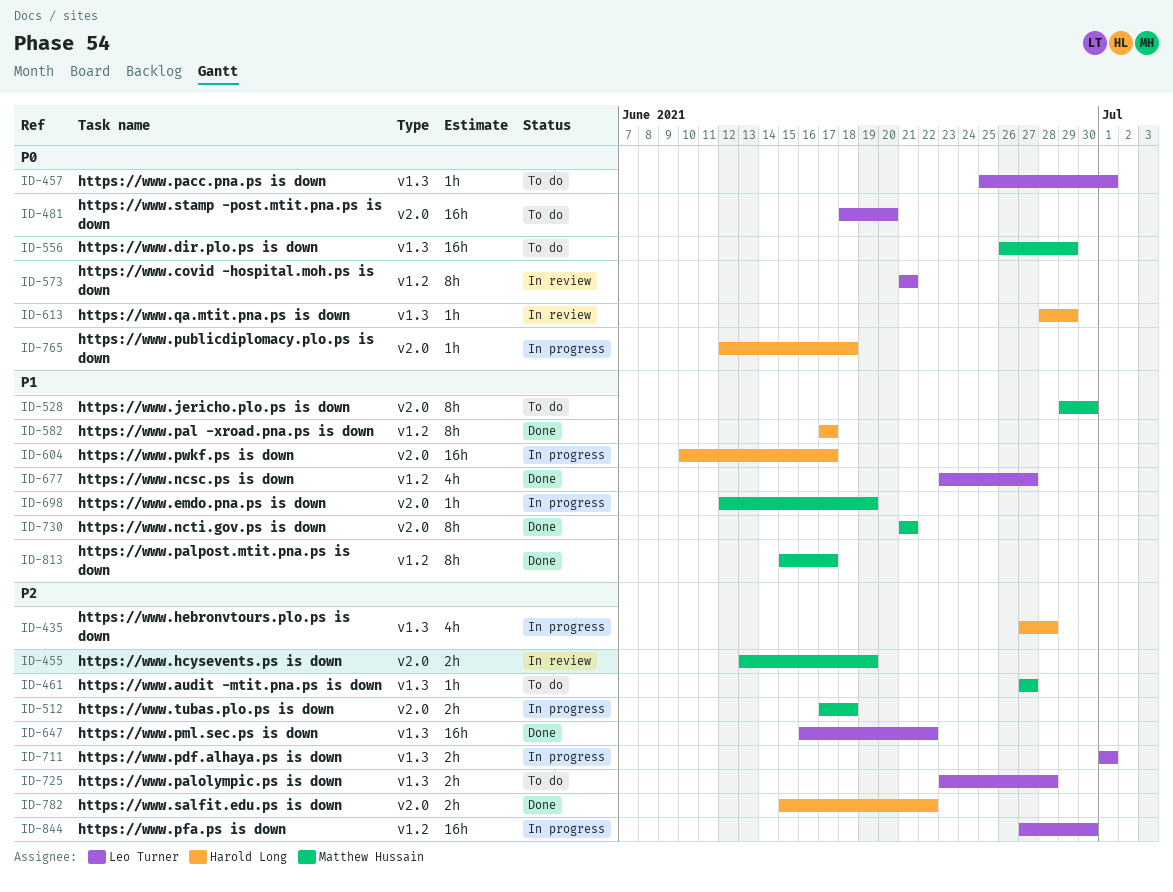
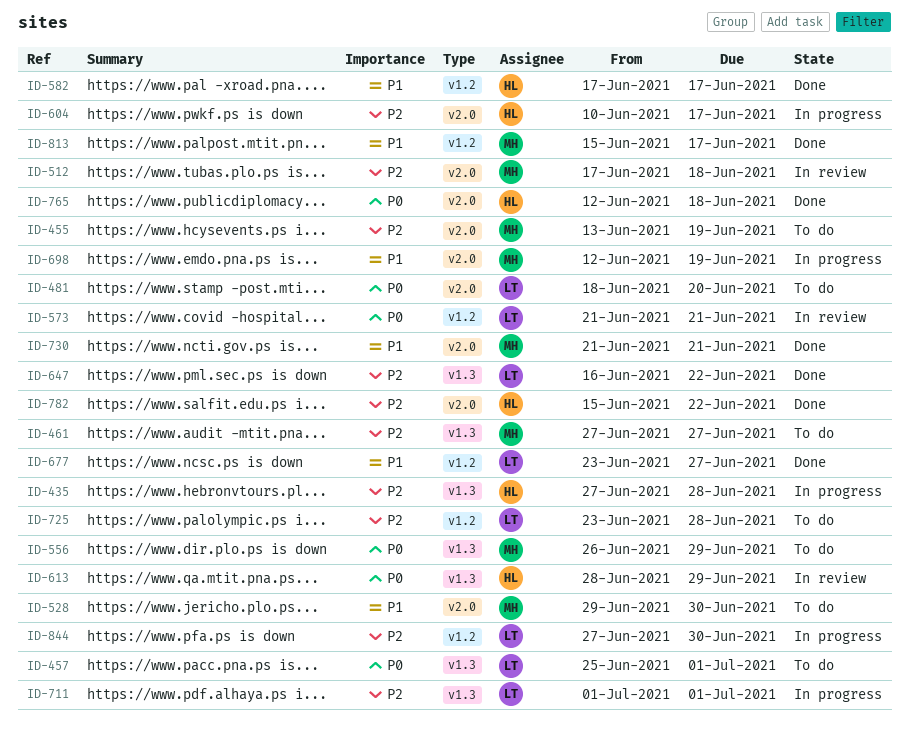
ID-455, status: In review -> To do
ID-512, status: In progress -> In review
ID-604, priority: P1 -> P2
ID-725, label: v1.3 -> v1.2
ID-765, status: In progress -> Done

